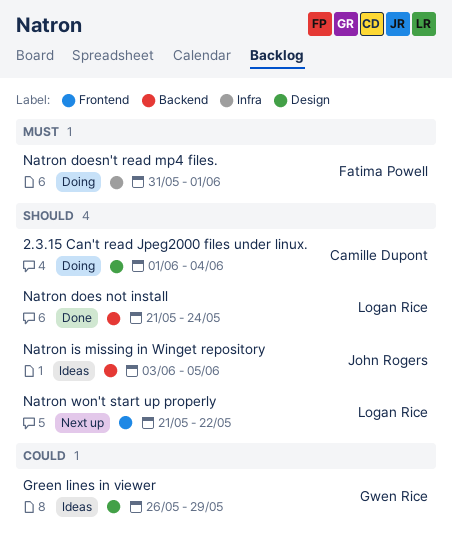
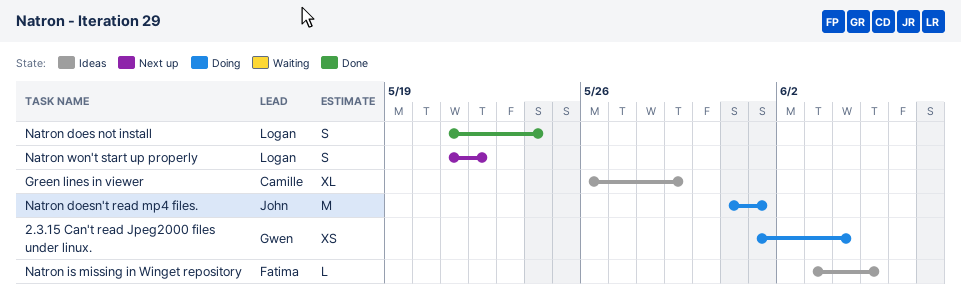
2.3.15 Can't read Jpeg2000 files under linux., owner: Camille Dupont -> Gwen Rice
Green lines in viewer, owner: Gwen Rice -> Camille Dupont
Natron doesn't read mp4 files., owner: Fatima Powell -> John Rogers
Natron is missing in Winget repository, owner: John Rogers -> Fatima Powell

